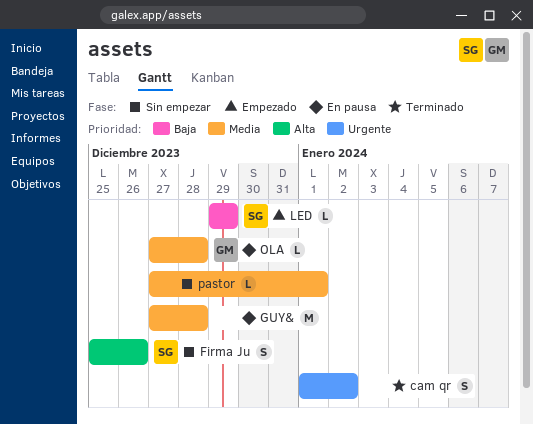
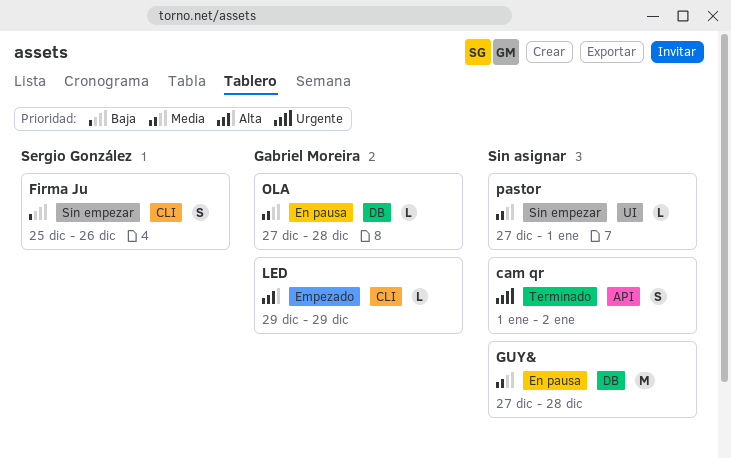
Firma Ju, priority: Alta -> Baja
LED, owner: Sergio González -> Gabriel Moreira
LED, priority: Baja -> Alta

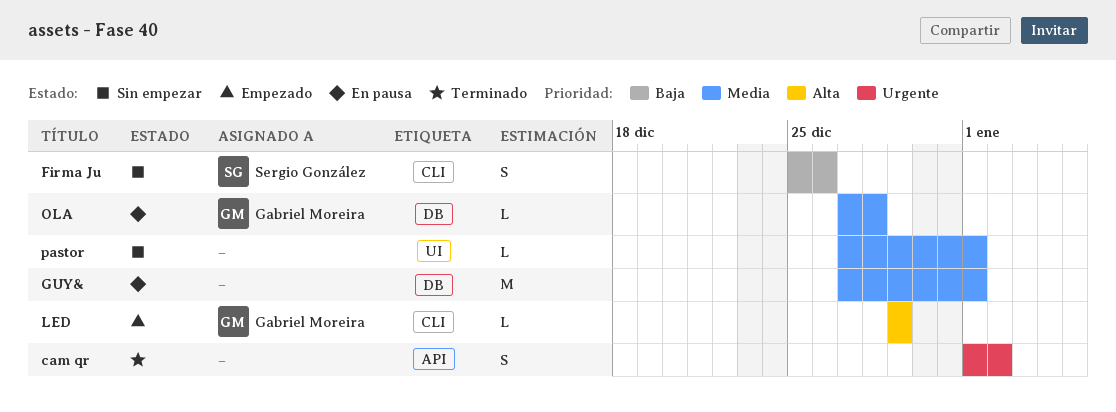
GUY&, due: Dec 28 -> Jan 1

